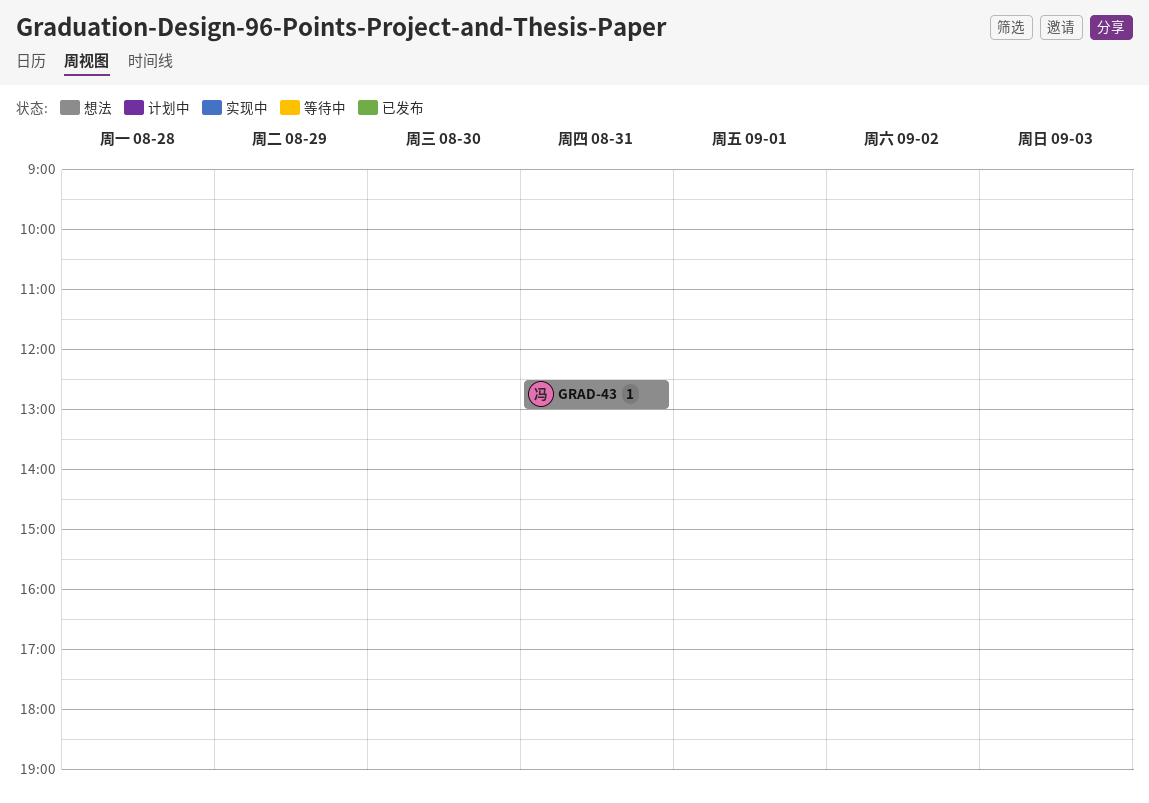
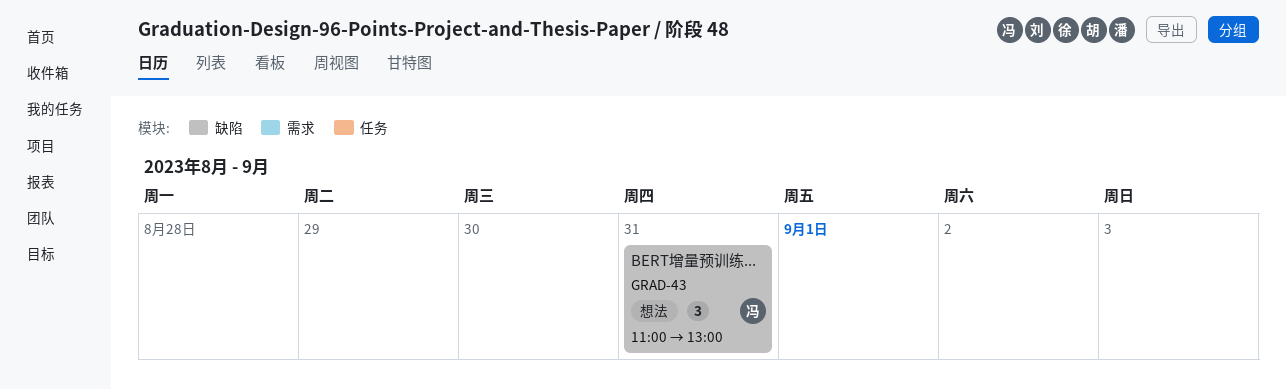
GRAD-43, estimate: 1 -> 3
GRAD-43, begins: 12:30 -> 11:00

